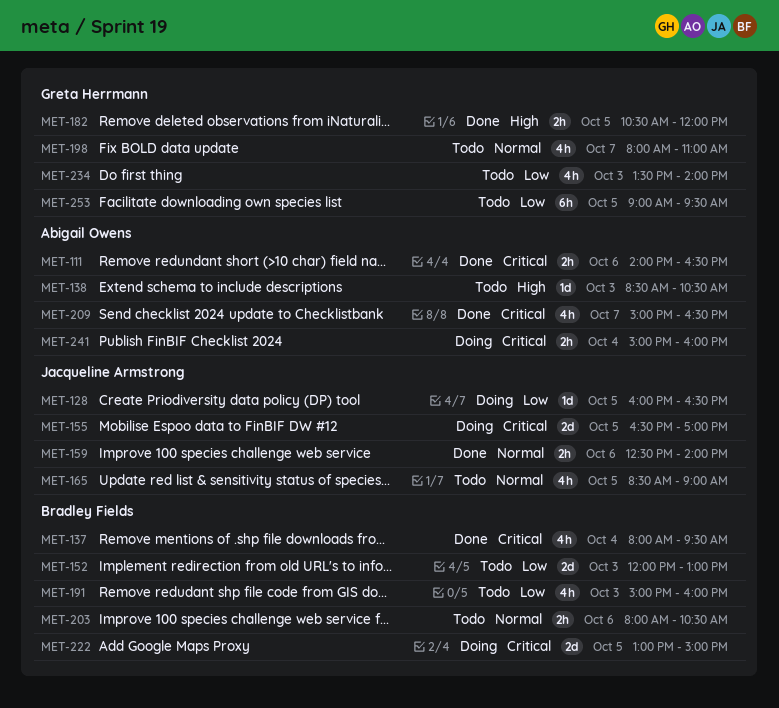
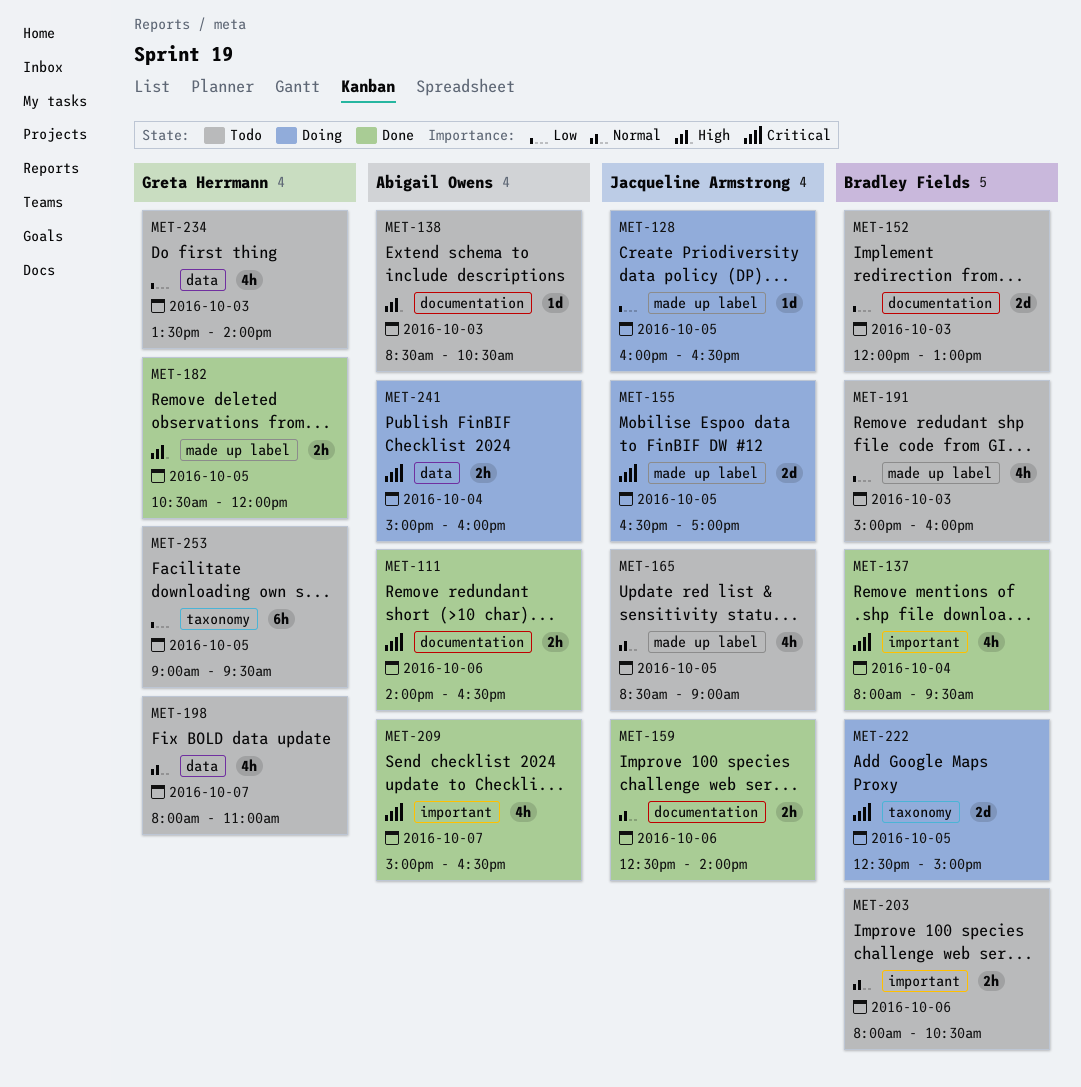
MET-222, begins: 13:00 -> 12:30

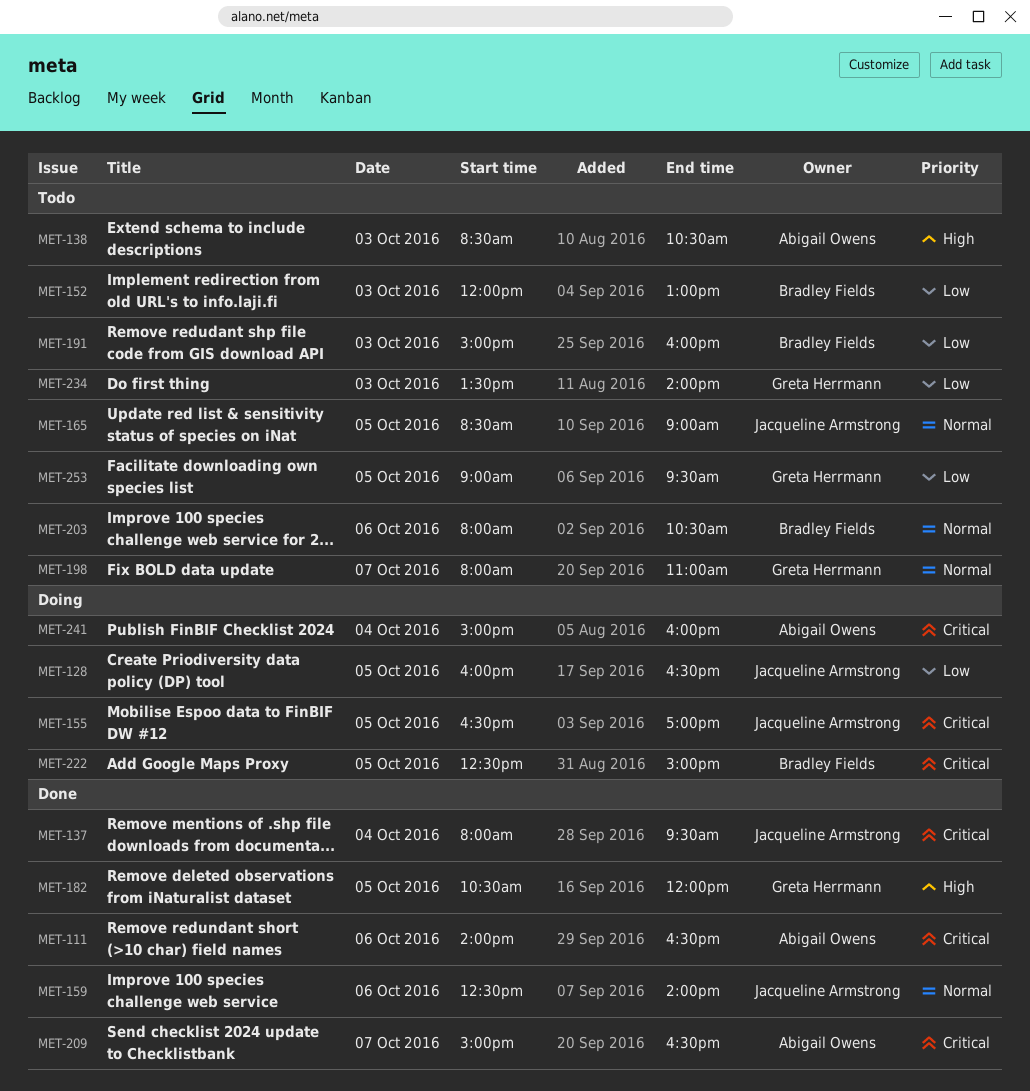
MET-137, owner: Bradley Fields -> Jacqueline Armstrong

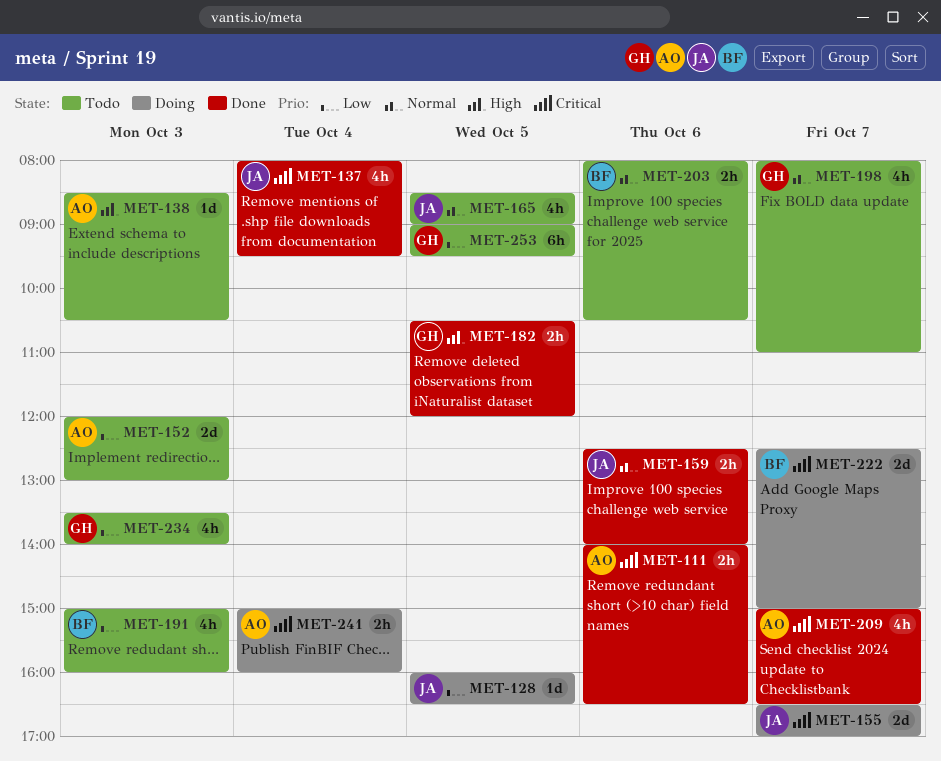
MET-152, owner: Bradley Fields -> Abigail Owens
MET-155, day: Oct 5 -> Oct 7
MET-222, day: Oct 5 -> Oct 7

